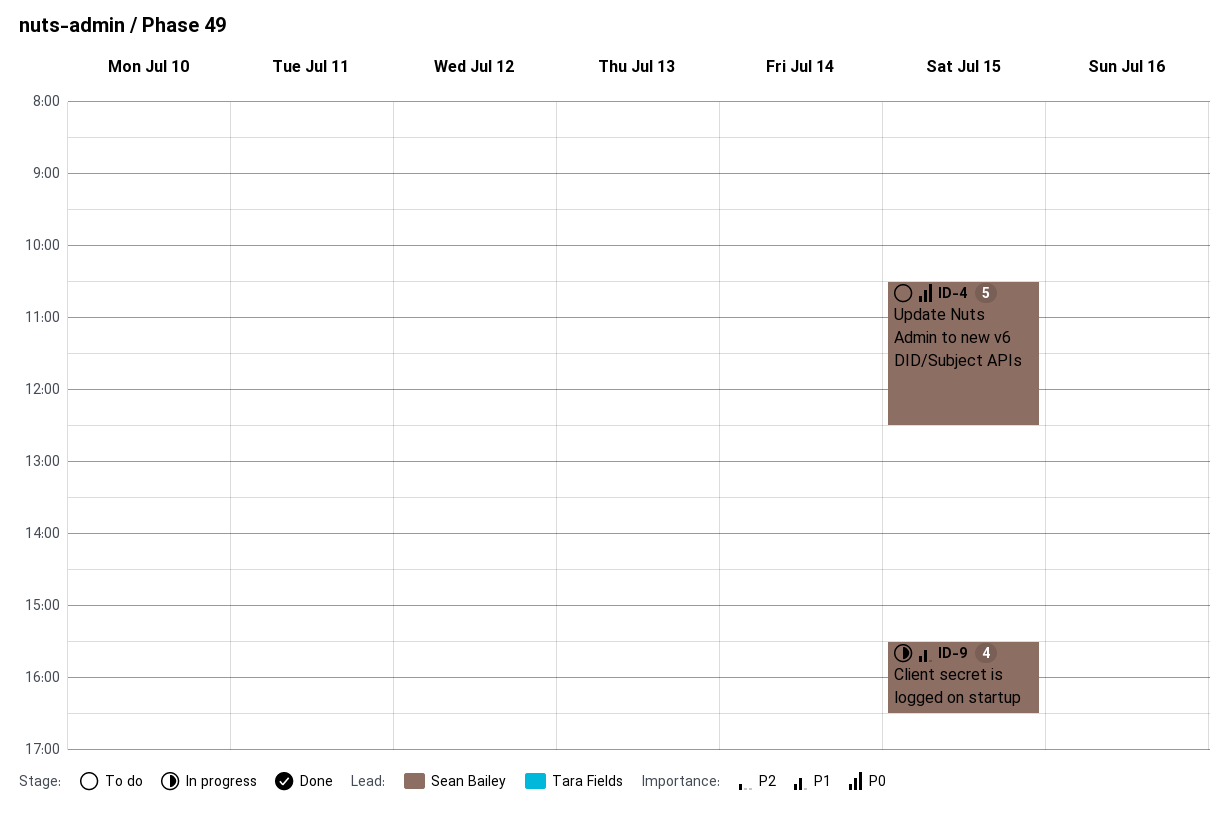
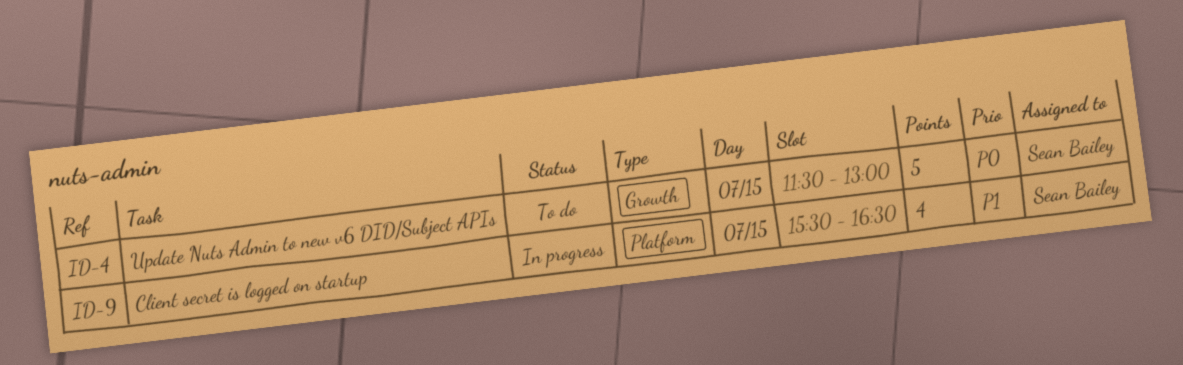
ID-4, begins: 10:30 -> 11:30
ID-4, ends: 12:30 -> 13:00

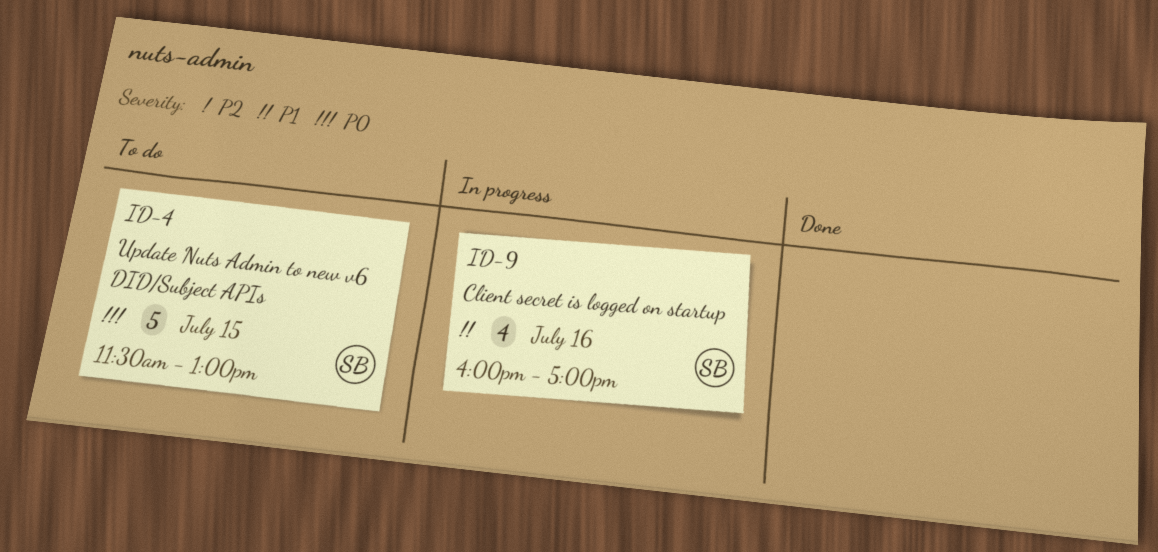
ID-9, day: Jul 15 -> Jul 16
ID-9, begins: 15:30 -> 16:00
ID-9, ends: 16:30 -> 17:00

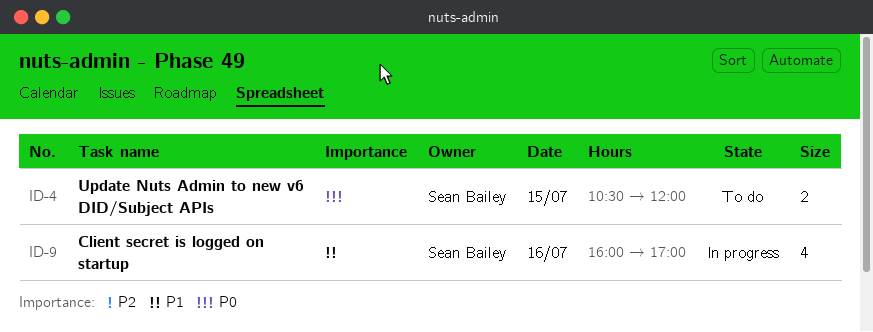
ID-4, estimate: 5 -> 2
ID-4, begins: 11:30 -> 10:30
ID-4, ends: 13:00 -> 12:00

